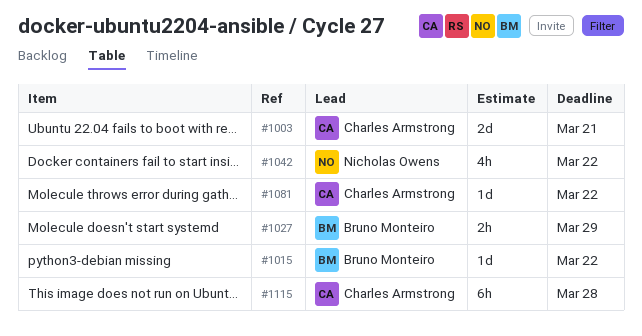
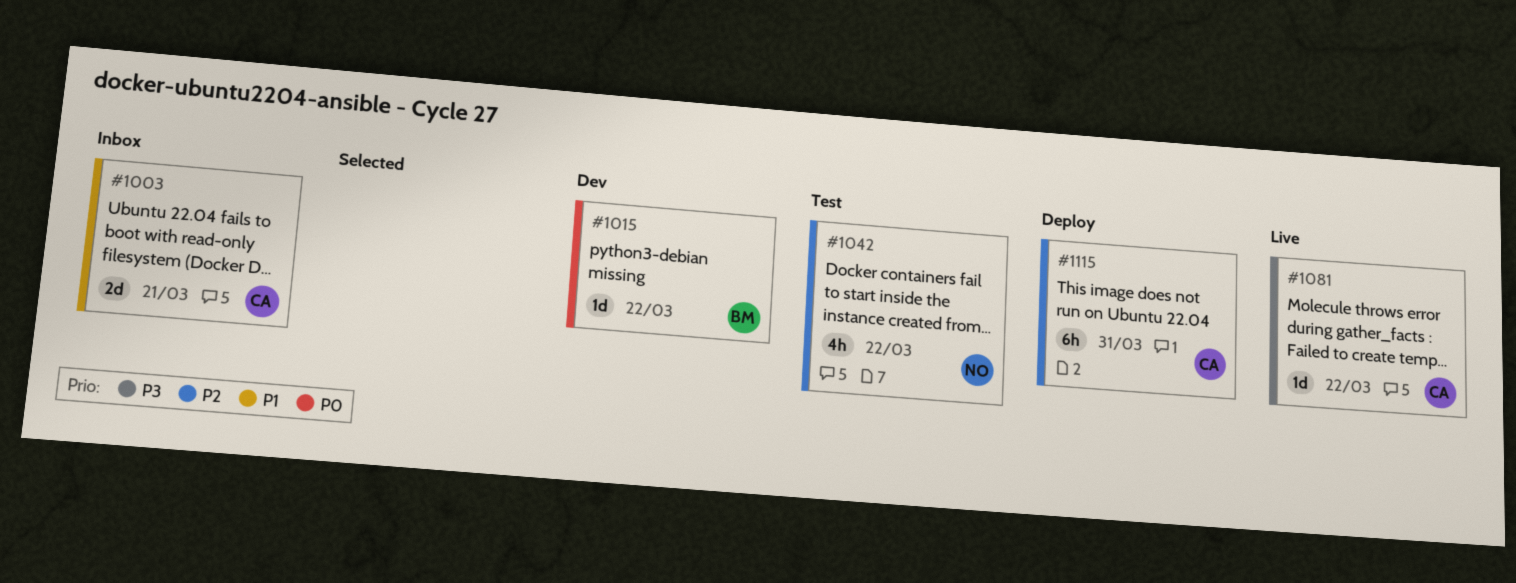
#1027: present -> none
#1115, due: Mar 28 -> Mar 31

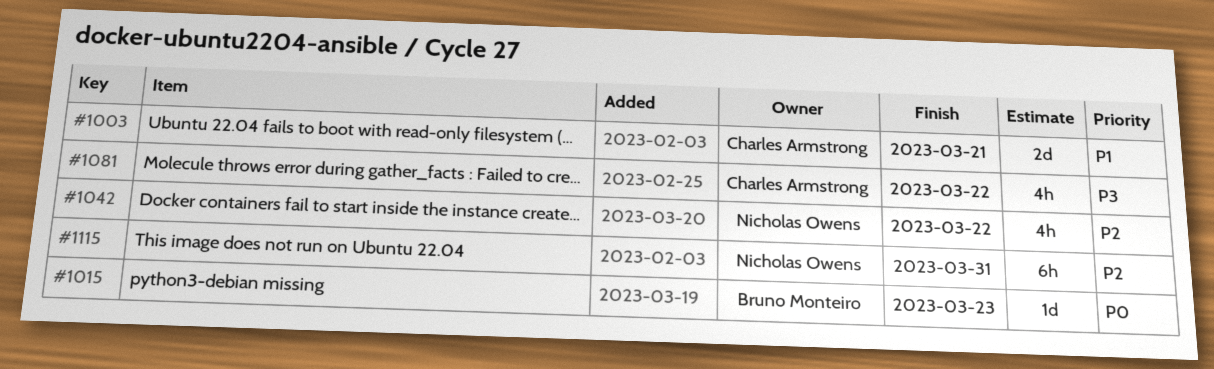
#1015, due: Mar 22 -> Mar 23
#1081, estimate: 1d -> 4h
#1115, owner: Charles Armstrong -> Nicholas Owens

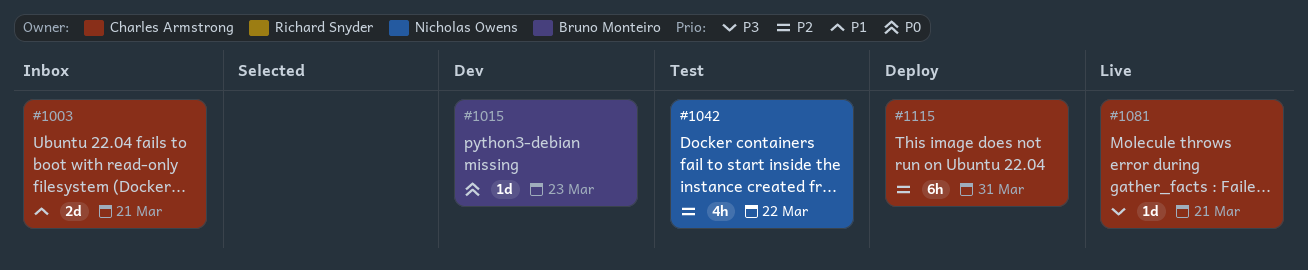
#1081, estimate: 4h -> 1d
#1081, due: Mar 22 -> Mar 21
#1115, owner: Nicholas Owens -> Charles Armstrong

